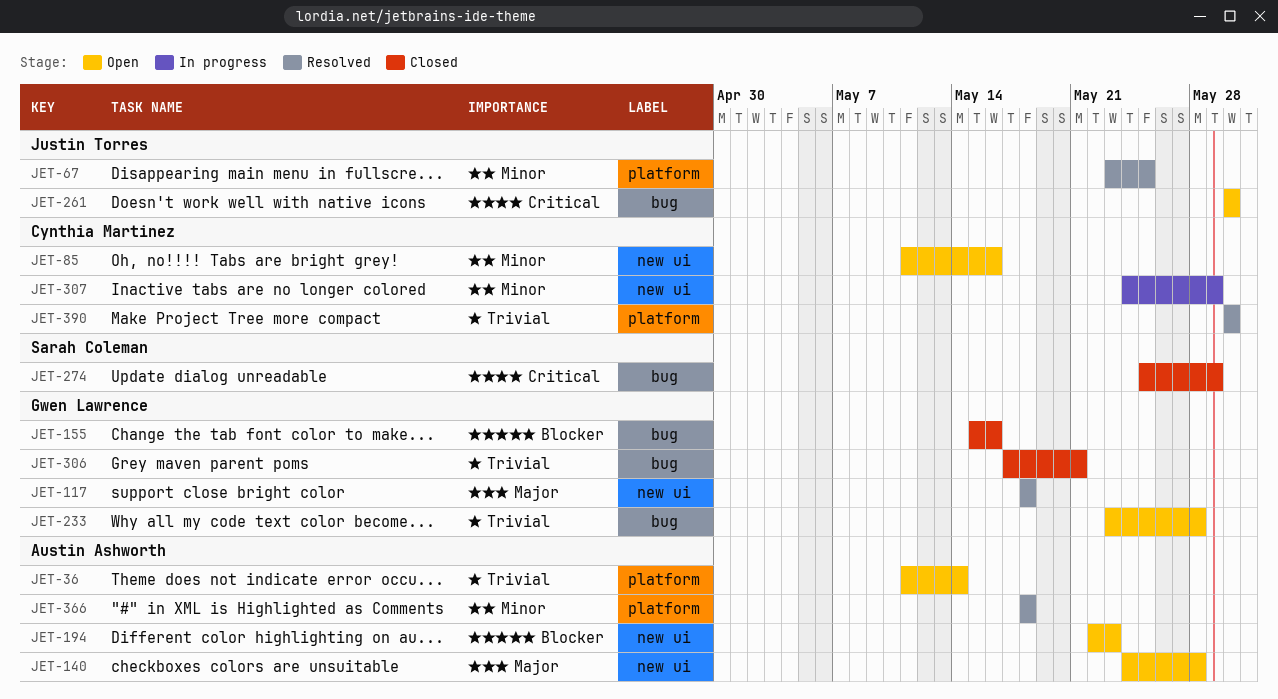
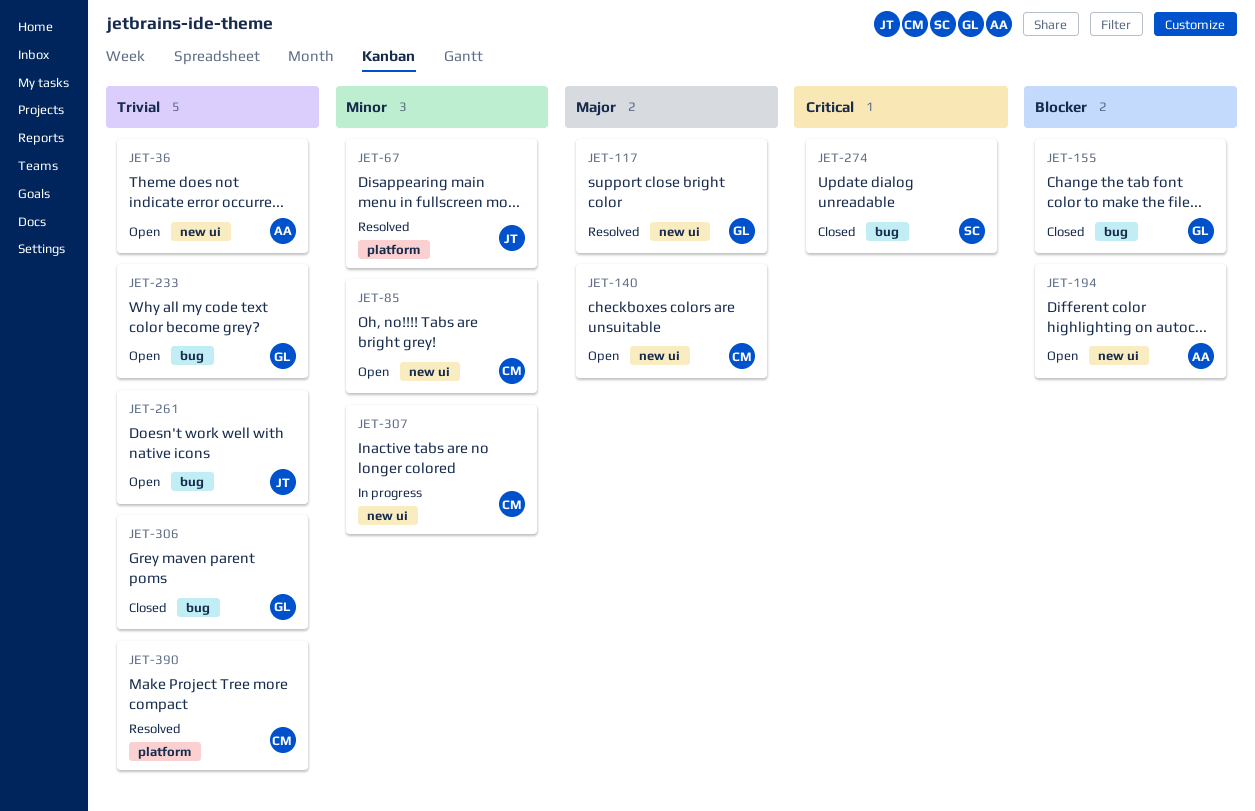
JET-36, label: platform -> new ui
JET-140, owner: Austin Ashworth -> Cynthia Martinez
JET-261, priority: Critical -> Trivial
JET-366: present -> none

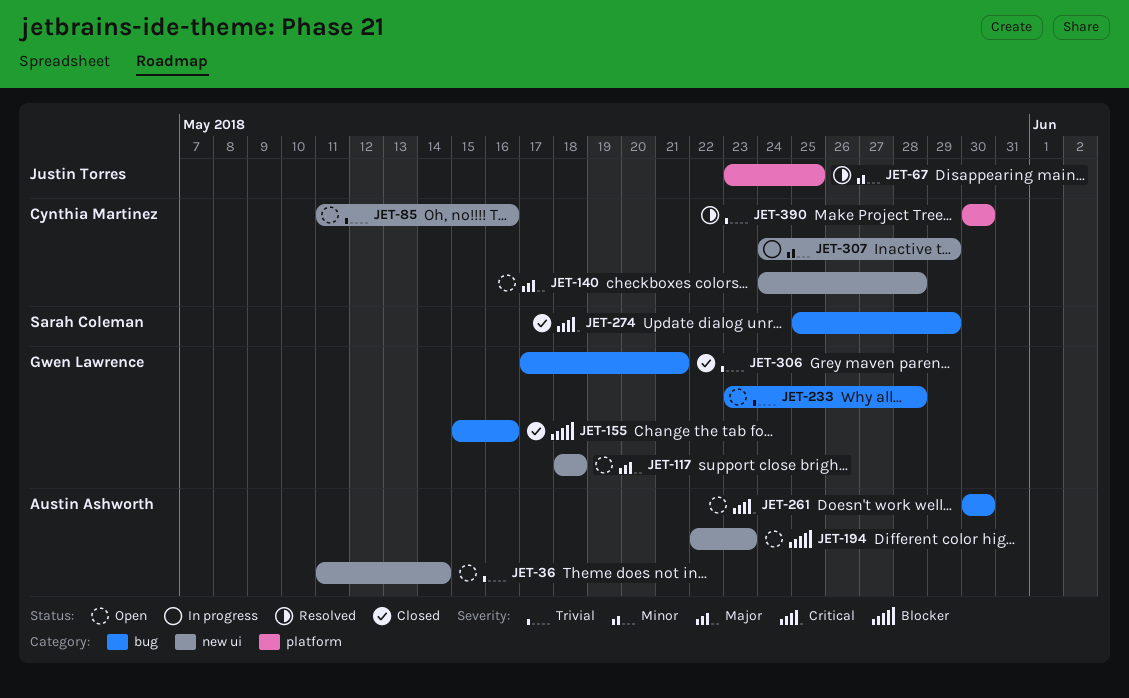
JET-85, priority: Minor -> Trivial
JET-117, status: Resolved -> Open
JET-261, owner: Justin Torres -> Austin Ashworth
JET-261, priority: Trivial -> Critical

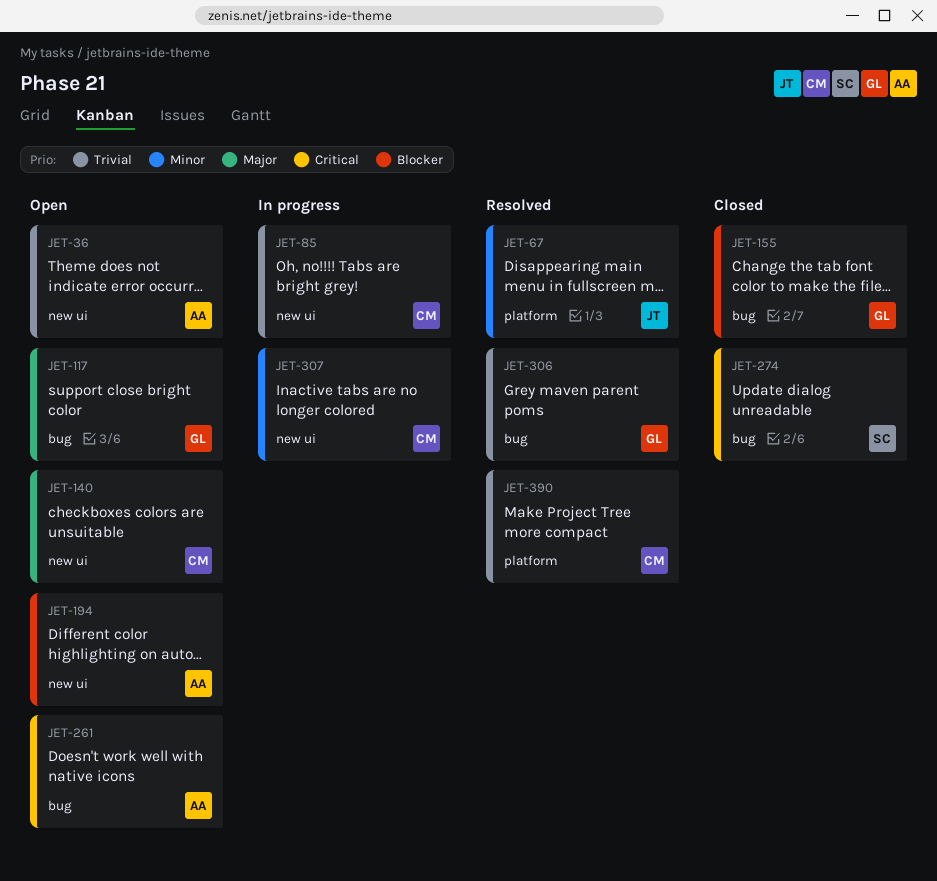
JET-85, status: Open -> In progress
JET-117, label: new ui -> bug
JET-233: present -> none
JET-306, status: Closed -> Resolved

